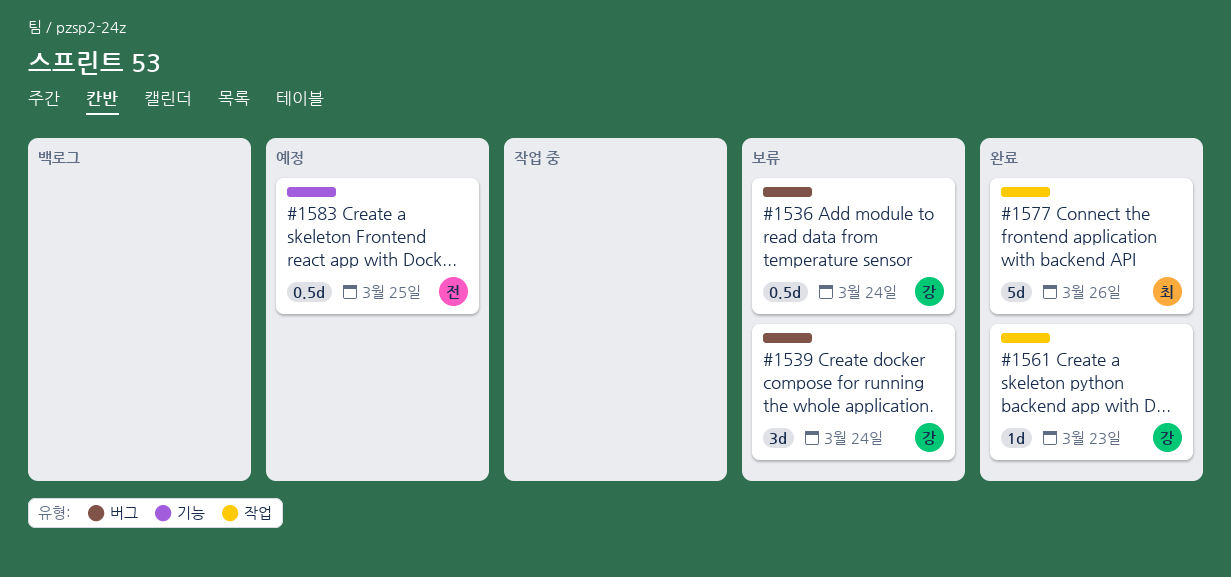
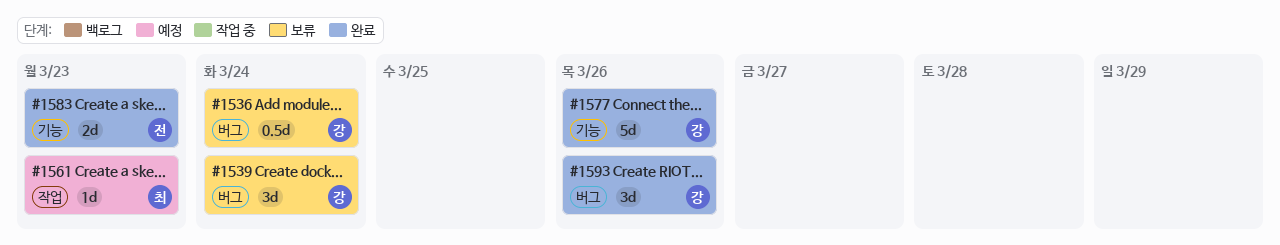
#1561, status: 완료 -> 예정
#1561, owner: 강 -> 최
#1577, owner: 최 -> 강
#1577, label: 작업 -> 기능
#1583, status: 예정 -> 완료
#1583, estimate: 0.5d -> 2d
#1583, due: Mar 25 -> Mar 23
#1593: none -> present

